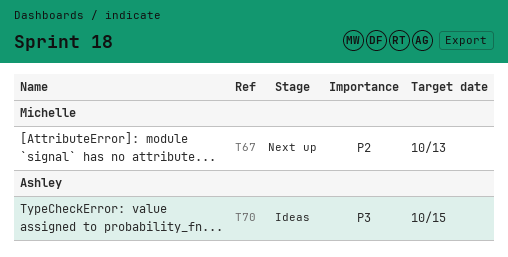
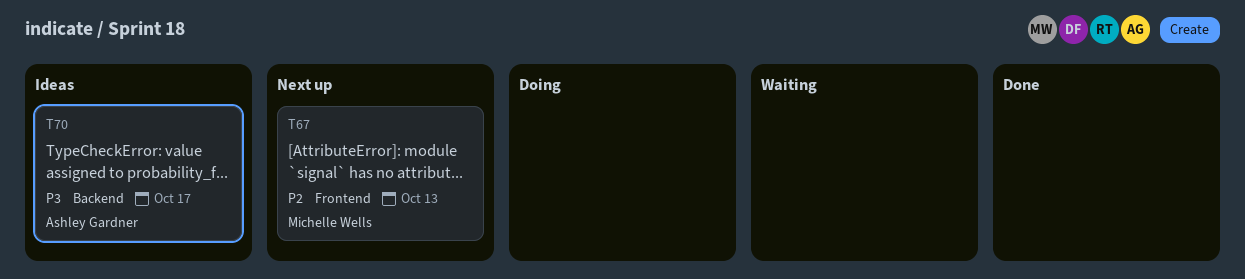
T70, due: Oct 15 -> Oct 17

